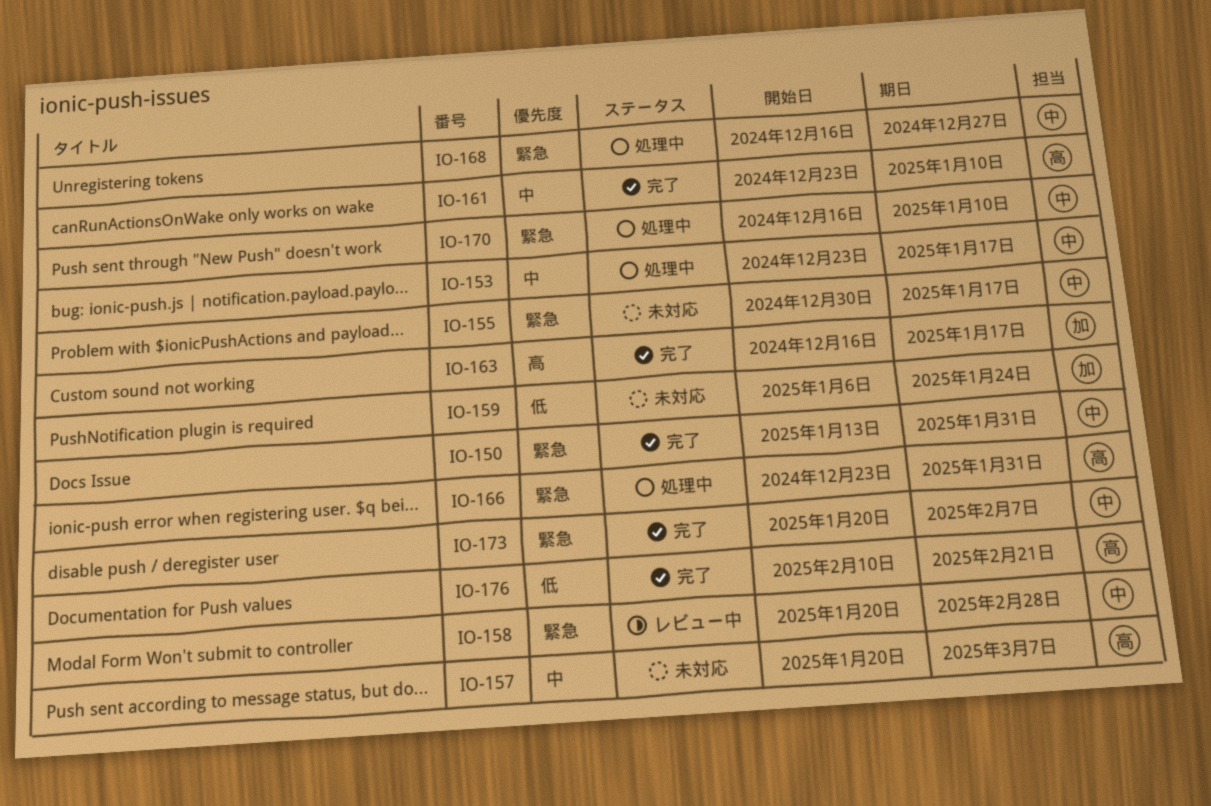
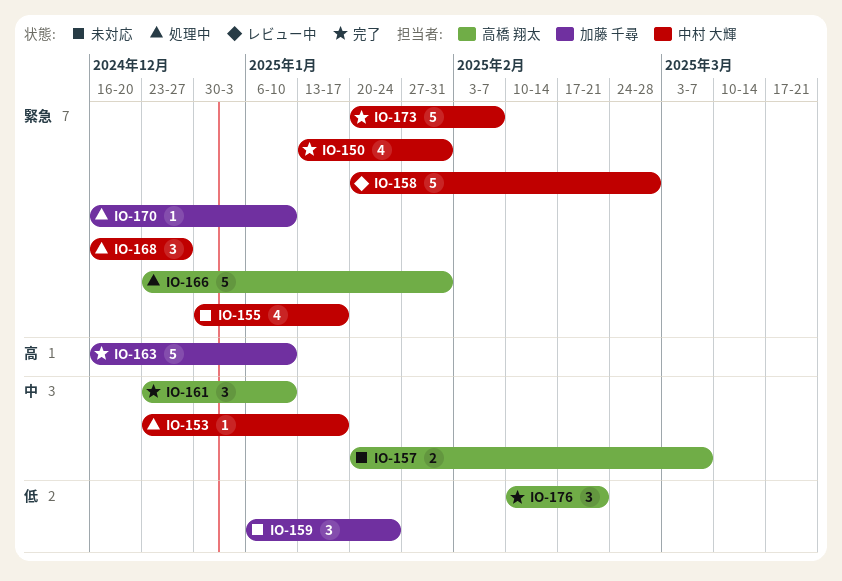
IO-163, due: Jan 17 -> Jan 10
IO-170, owner: 中村 大輝 -> 加藤 千尋

